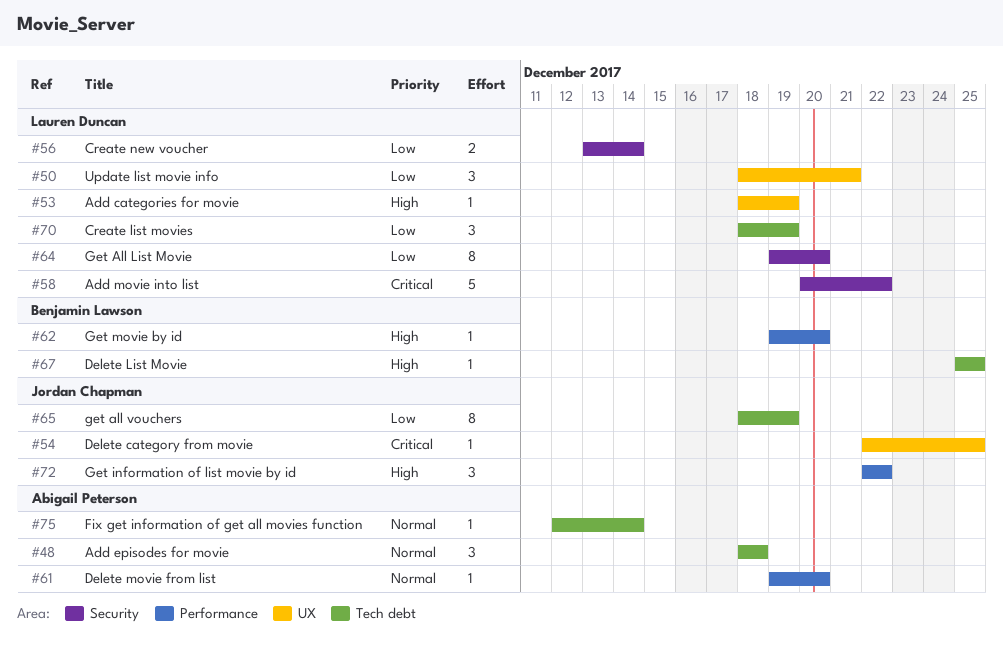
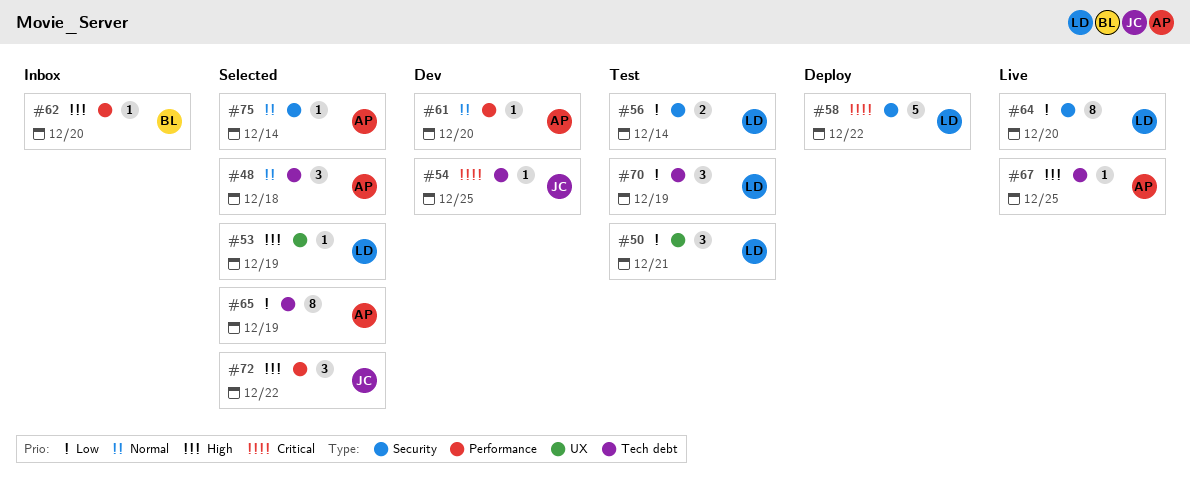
#54, label: UX -> Tech debt
#65, owner: Jordan Chapman -> Abigail Peterson
#67, owner: Benjamin Lawson -> Abigail Peterson
#75, label: Tech debt -> Security

